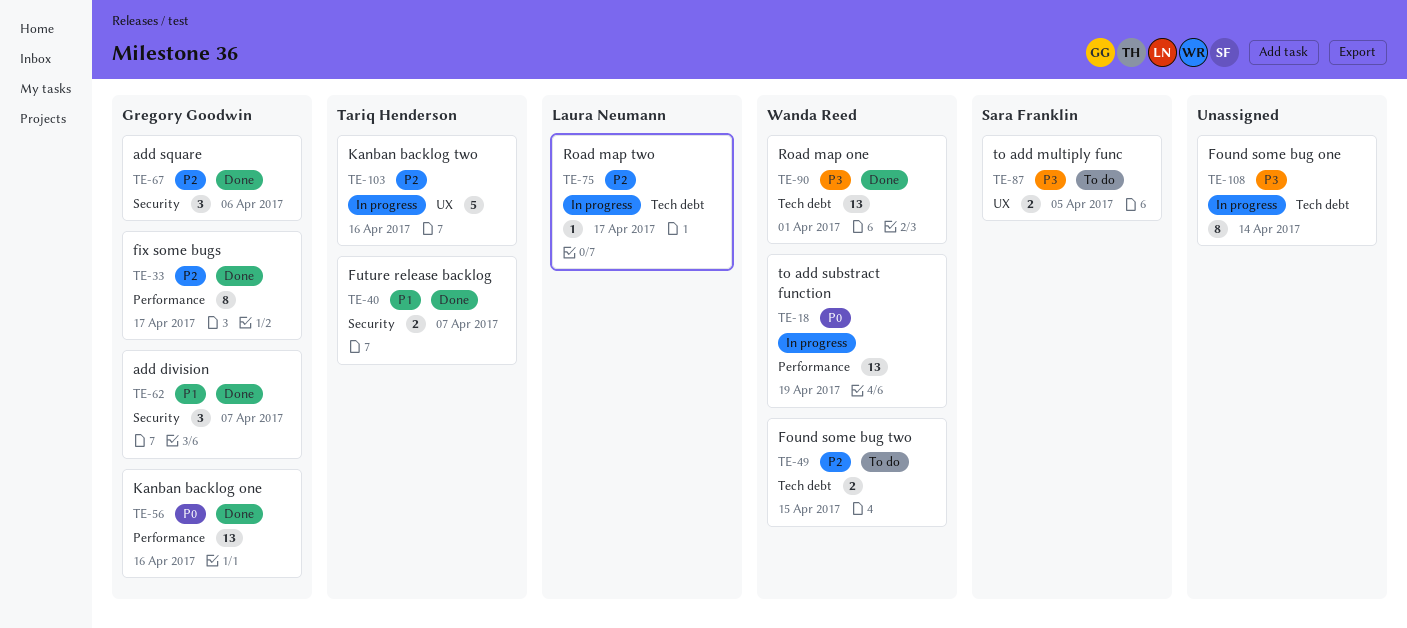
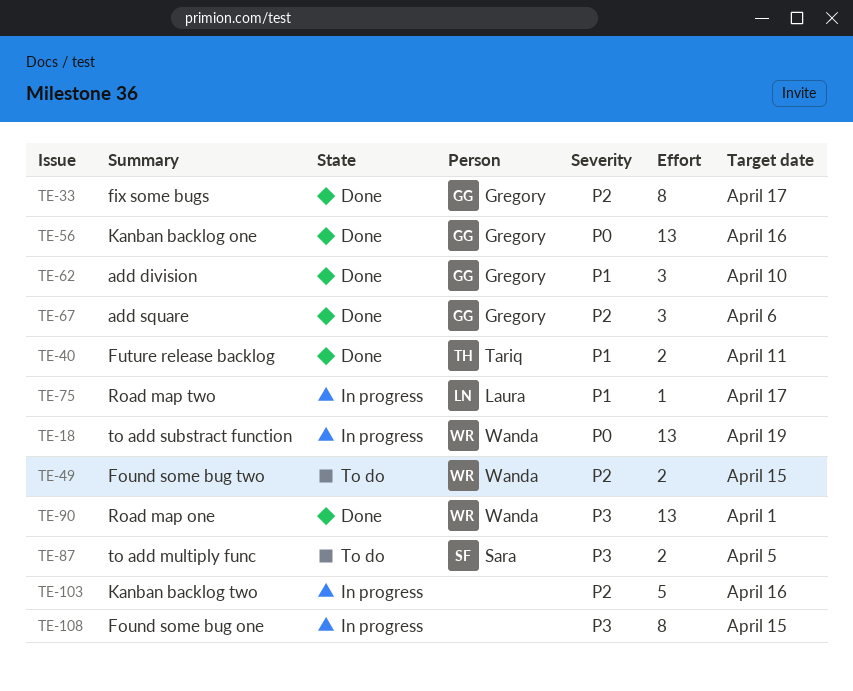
TE-40, due: Apr 7 -> Apr 11
TE-62, due: Apr 7 -> Apr 10
TE-75, priority: P2 -> P1
TE-103, owner: Tariq Henderson -> none
TE-108, due: Apr 14 -> Apr 15

